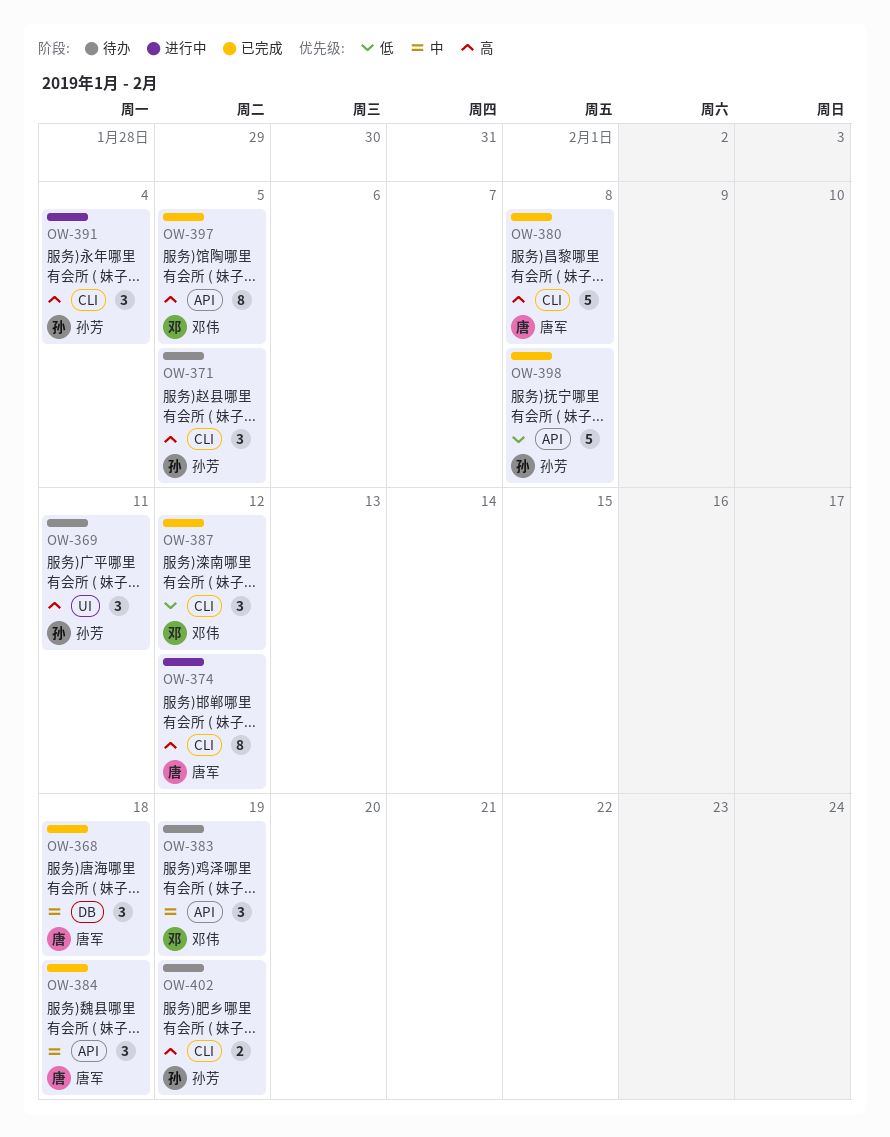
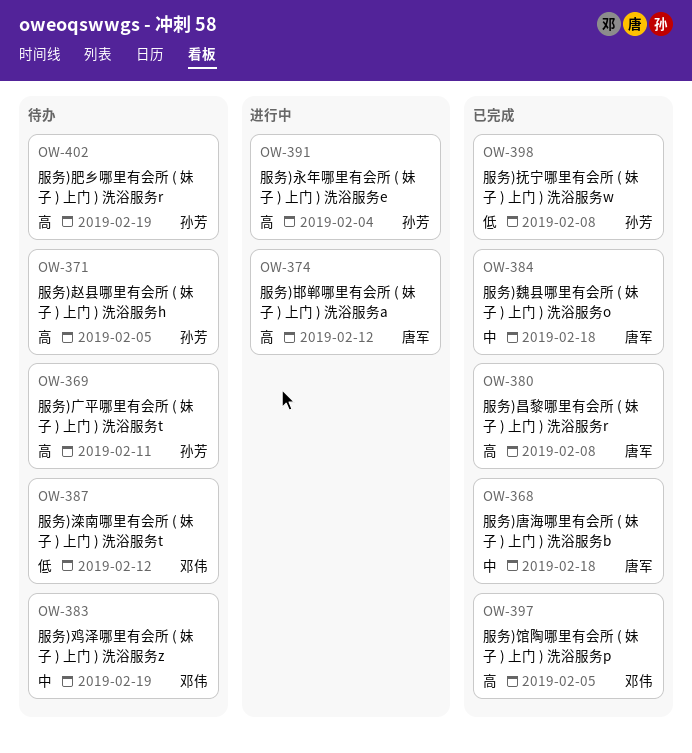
OW-387, status: 已完成 -> 待办

